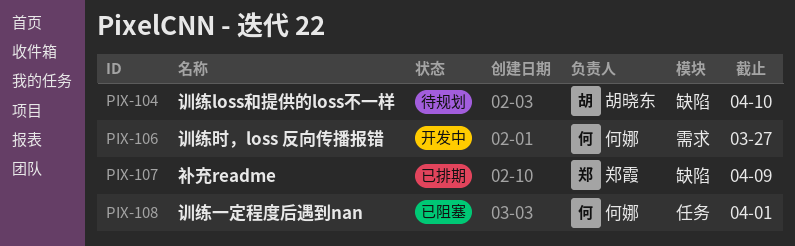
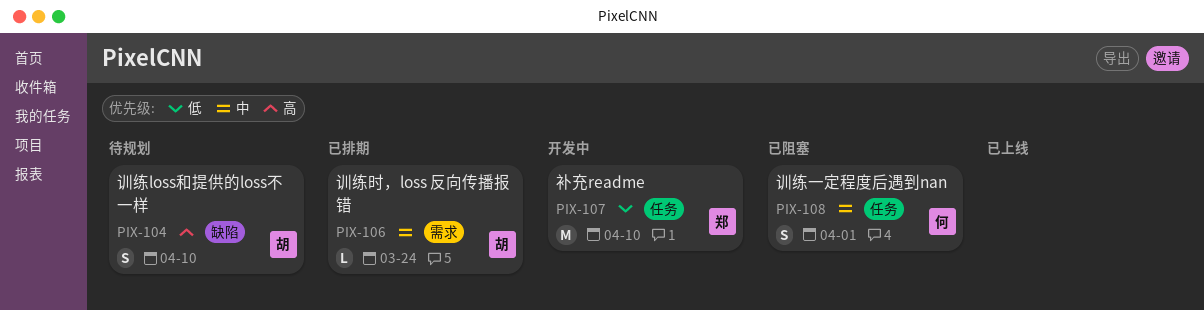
PIX-106, status: 开发中 -> 已排期
PIX-106, owner: 何娜 -> 胡晓东
PIX-106, due: Mar 27 -> Mar 24
PIX-107, status: 已排期 -> 开发中
PIX-107, label: 缺陷 -> 任务
PIX-107, due: Apr 9 -> Apr 10

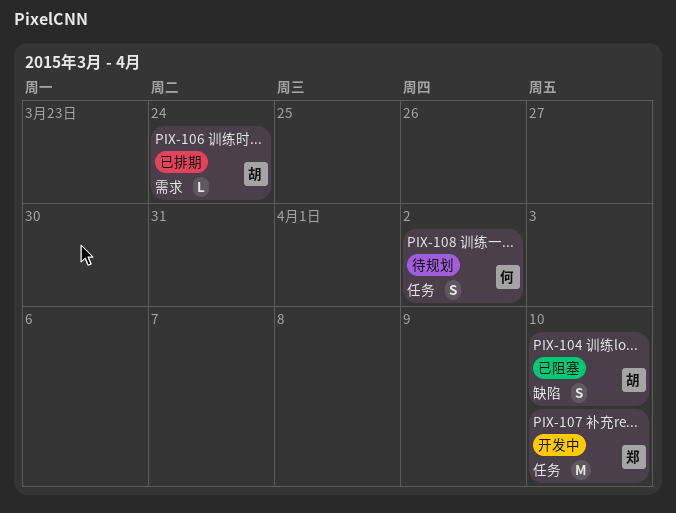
PIX-104, status: 待规划 -> 已阻塞
PIX-108, status: 已阻塞 -> 待规划
PIX-108, due: Apr 1 -> Apr 2

